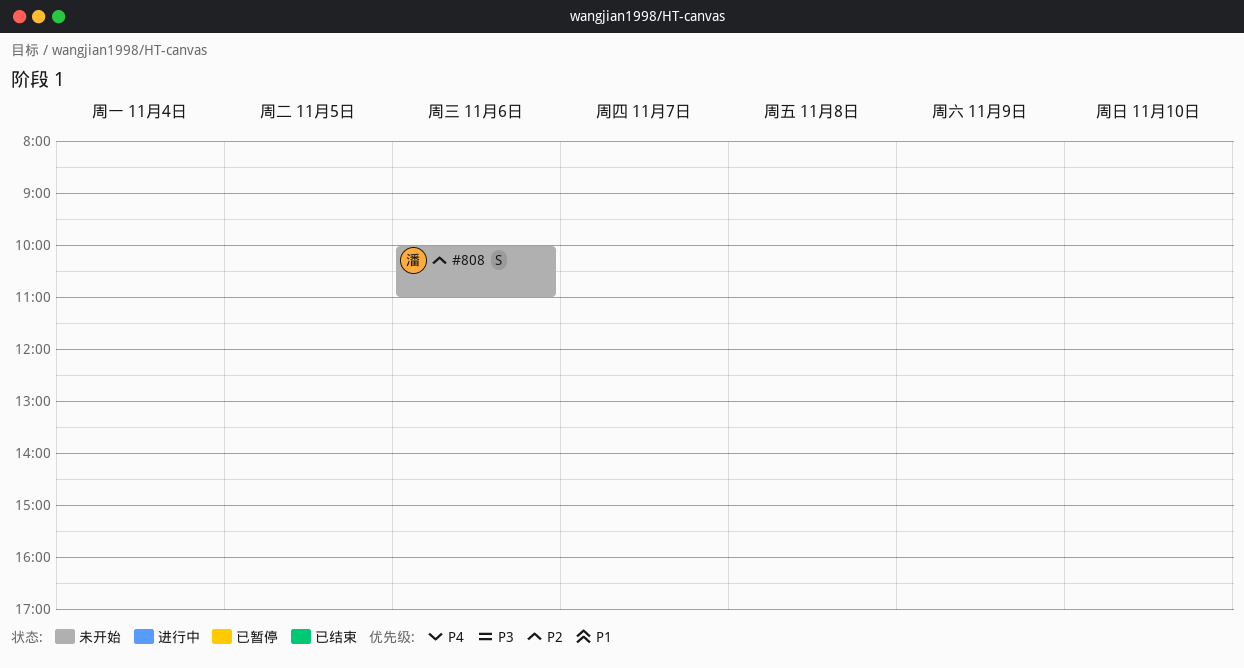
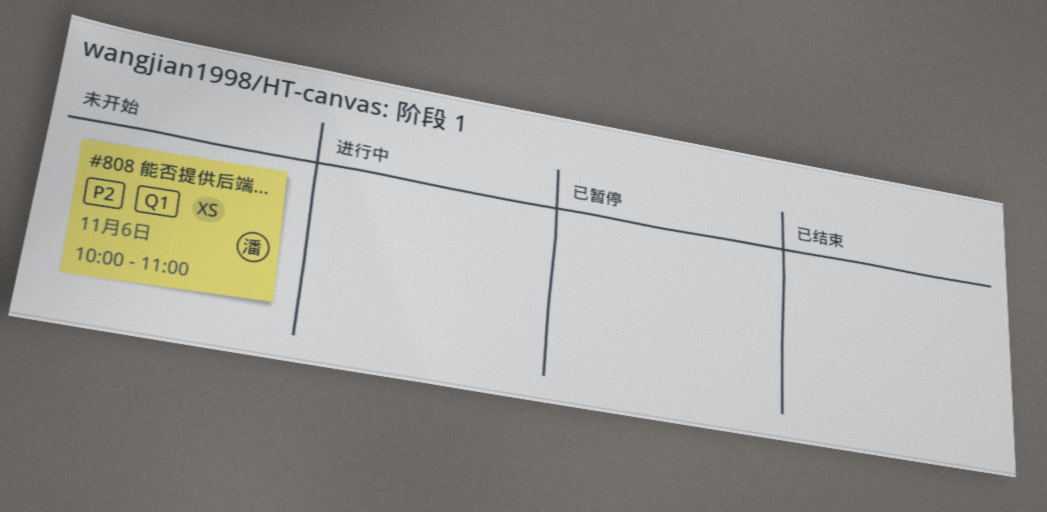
#808, estimate: S -> XS

